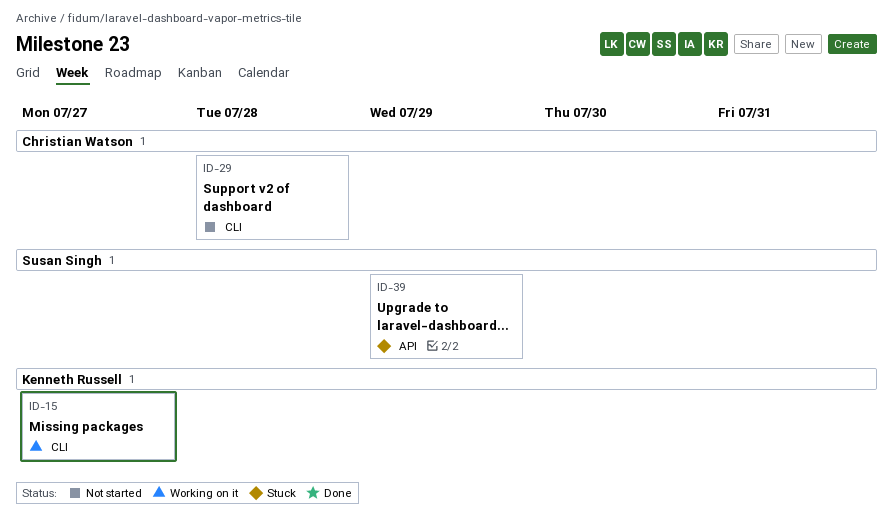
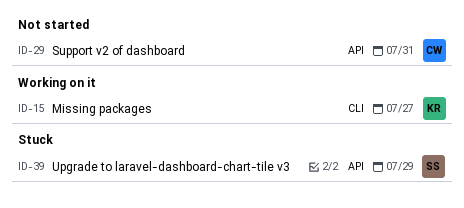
ID-29, label: CLI -> API
ID-29, due: Jul 28 -> Jul 31

